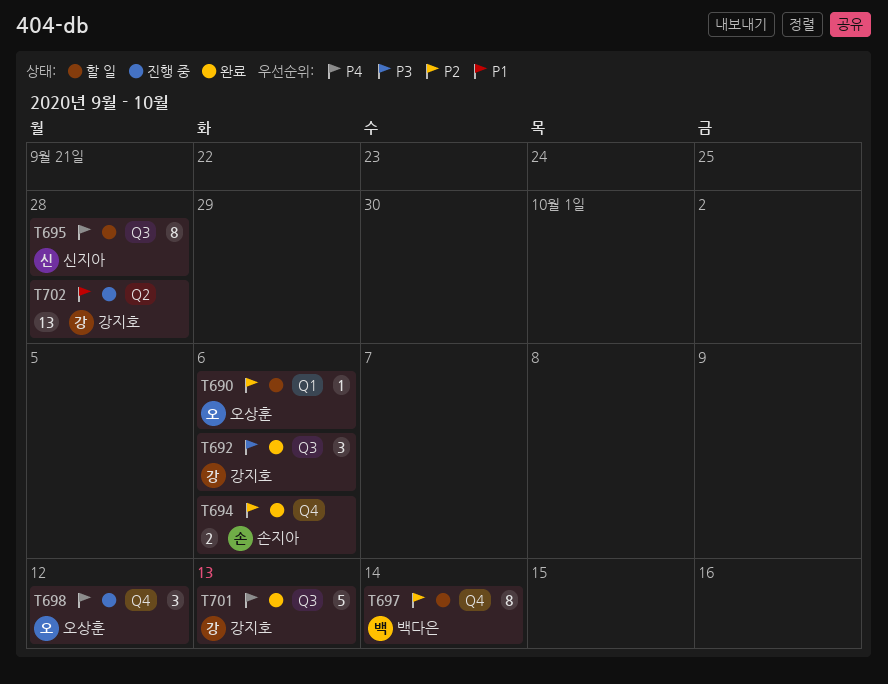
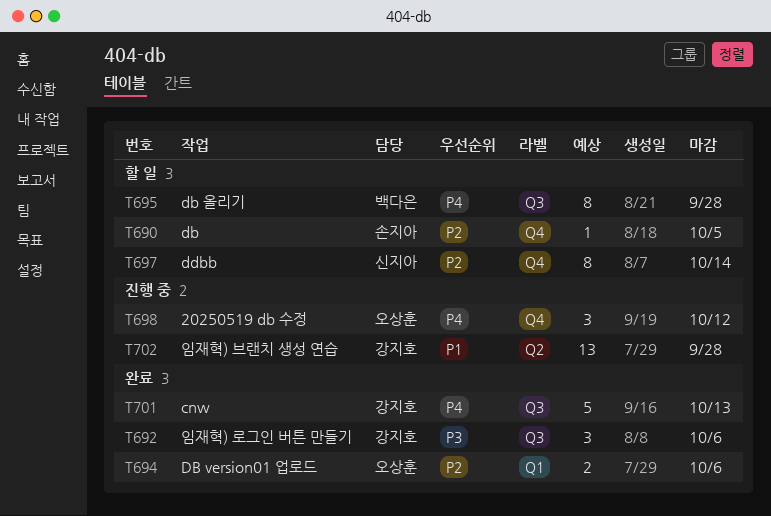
T690, owner: 오상훈 -> 손지아
T690, label: Q1 -> Q4
T690, due: Oct 6 -> Oct 5
T694, owner: 손지아 -> 오상훈
T694, label: Q4 -> Q1
T695, owner: 신지아 -> 백다은
T697, owner: 백다은 -> 신지아

